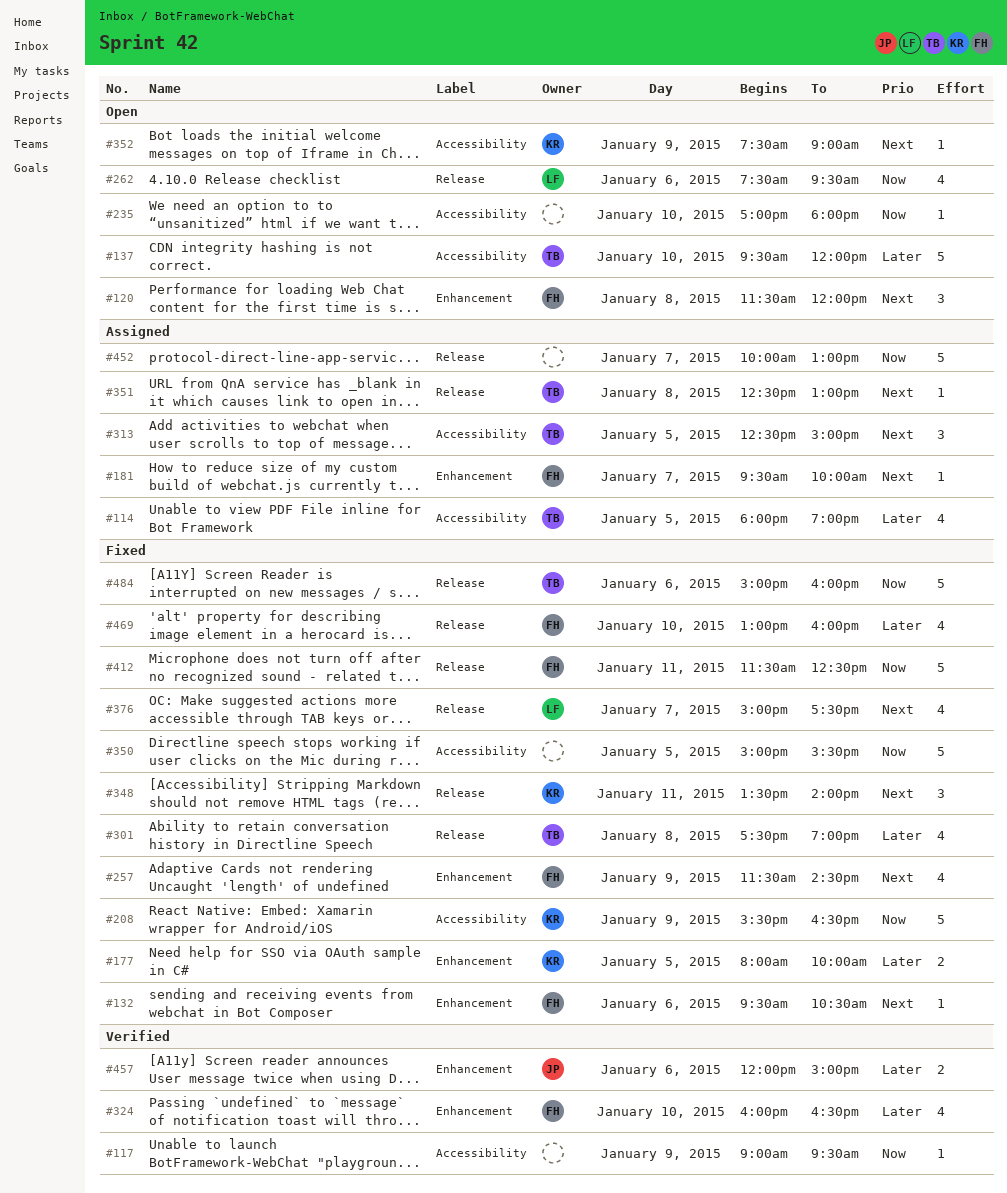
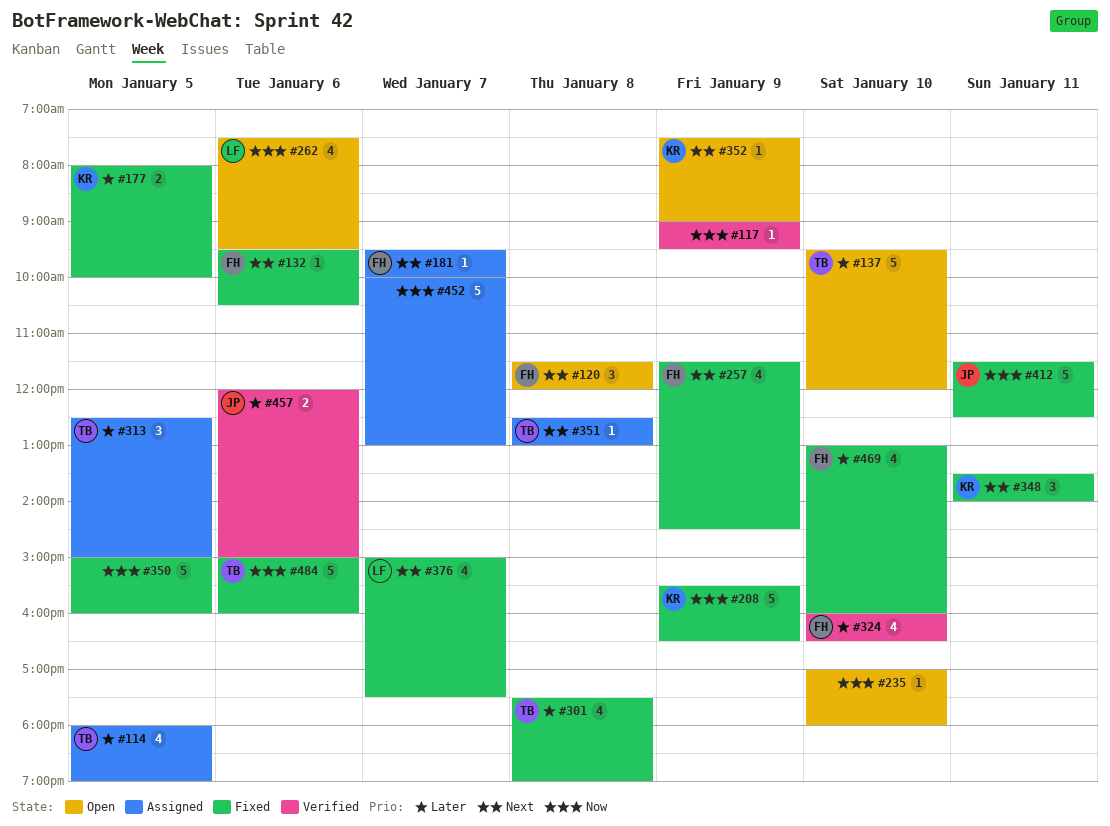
#313, priority: Next -> Later
#350, ends: 15:30 -> 16:00
#412, owner: FH -> JP

